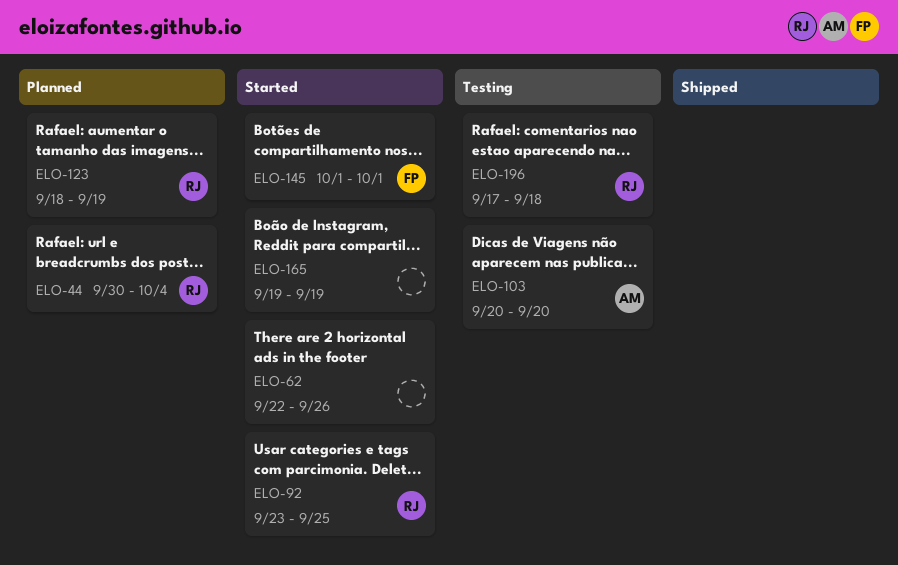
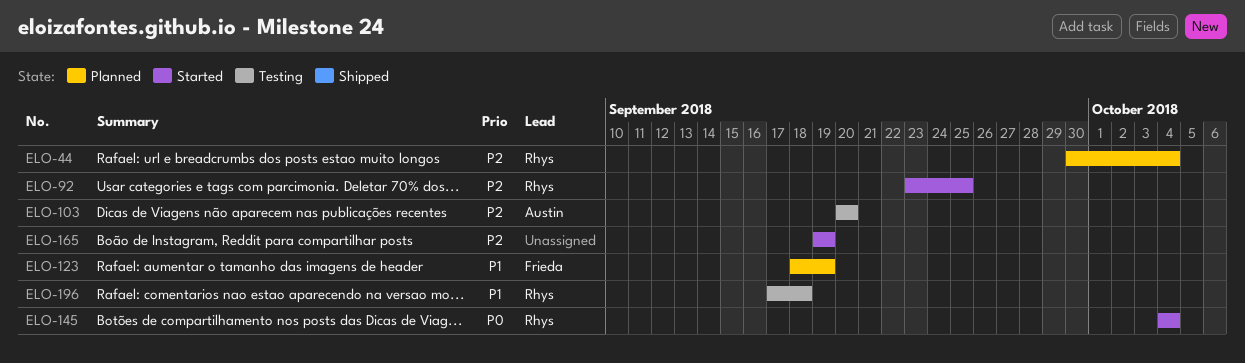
ELO-62: present -> none
ELO-123, owner: Rhys -> Frieda
ELO-145, owner: Frieda -> Rhys
ELO-145, start: Oct 1 -> Oct 4
ELO-145, due: Oct 1 -> Oct 4

